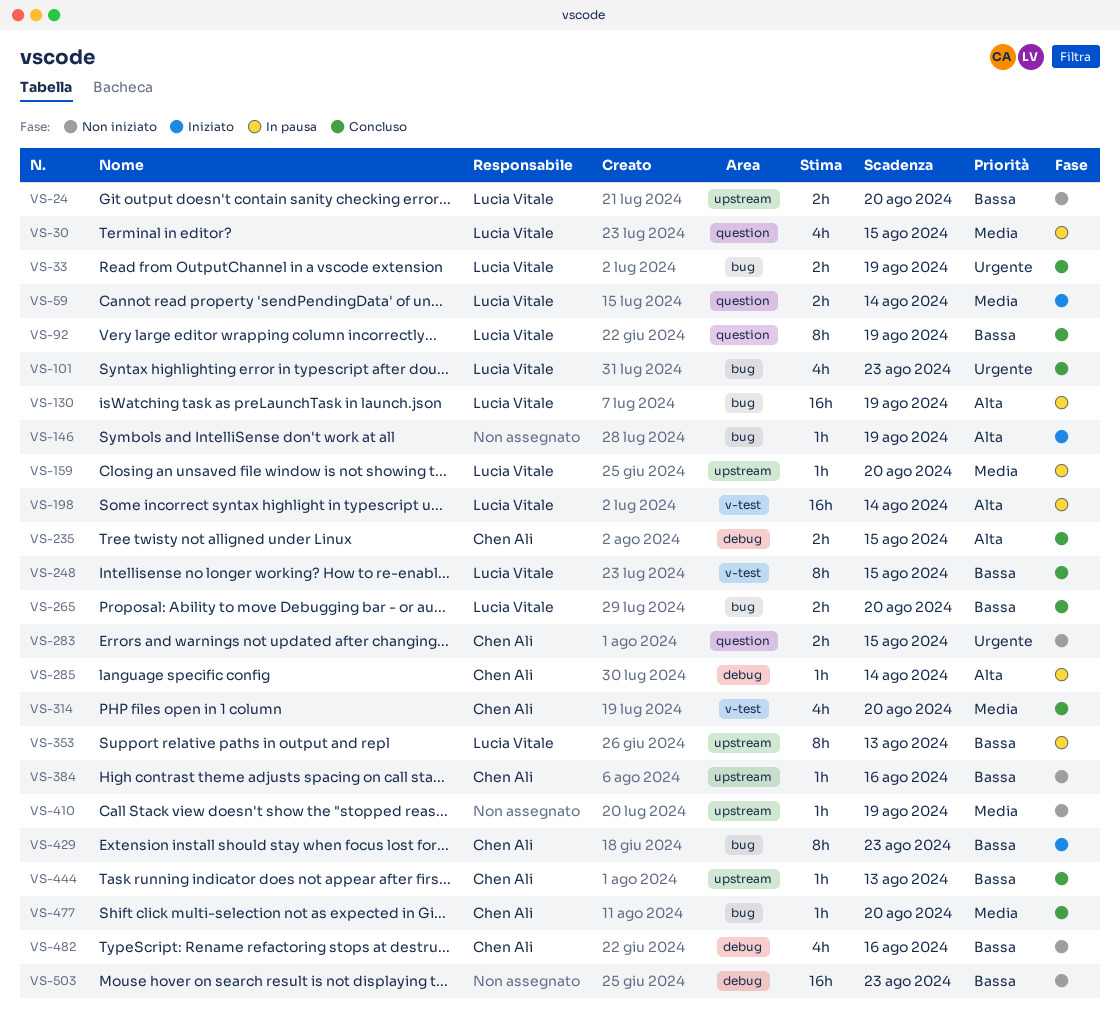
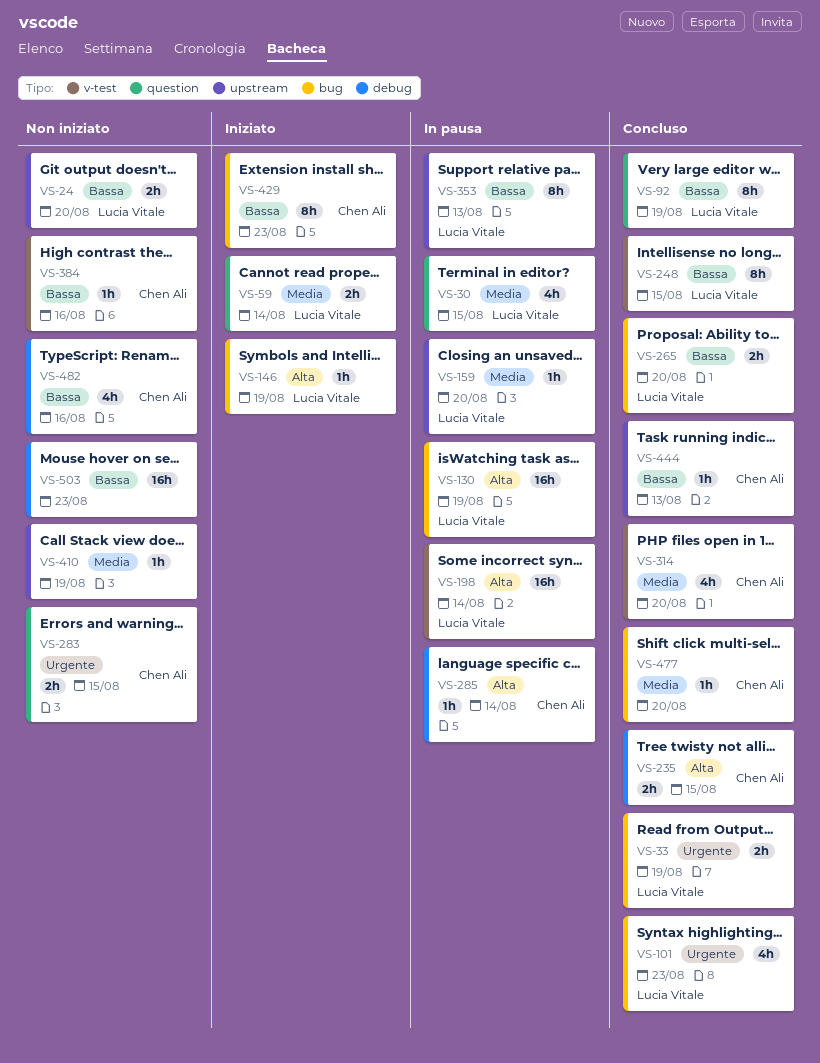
VS-146, owner: none -> Lucia Vitale
VS-384, label: upstream -> v-test

